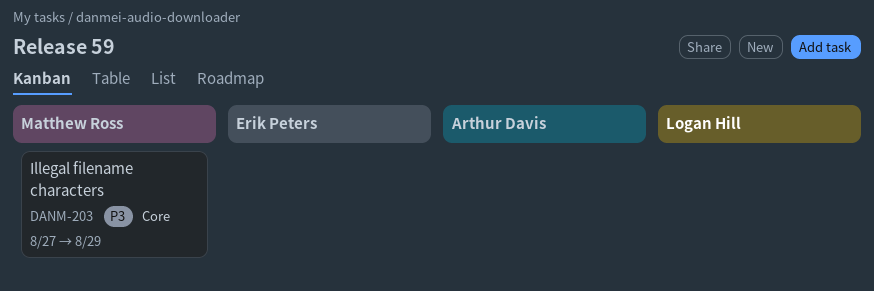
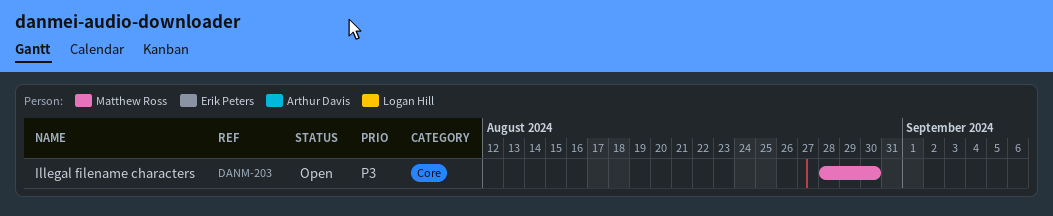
DANM-203, start: Aug 27 -> Aug 28
DANM-203, due: Aug 29 -> Aug 30

